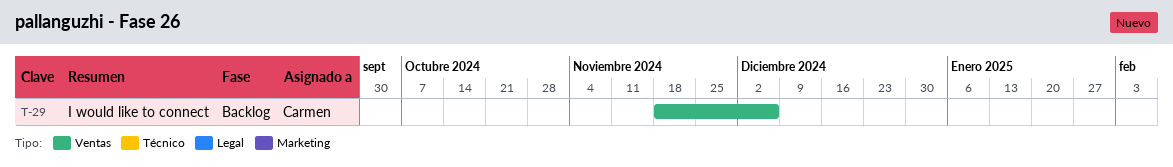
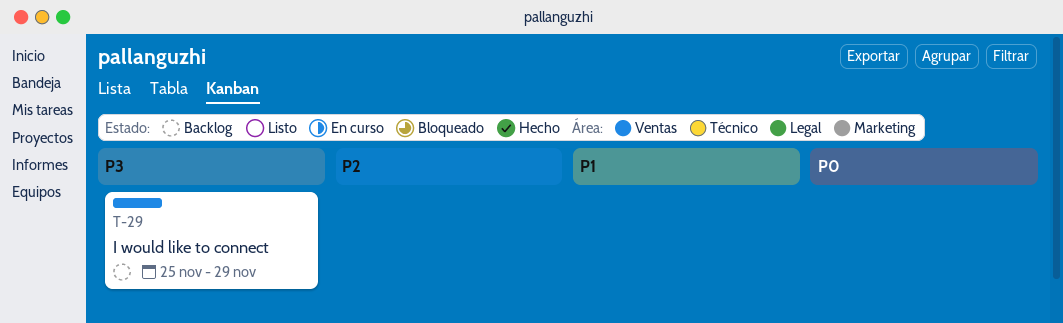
T-29, start: Nov 18 -> Nov 25
T-29, due: Dec 6 -> Nov 29

